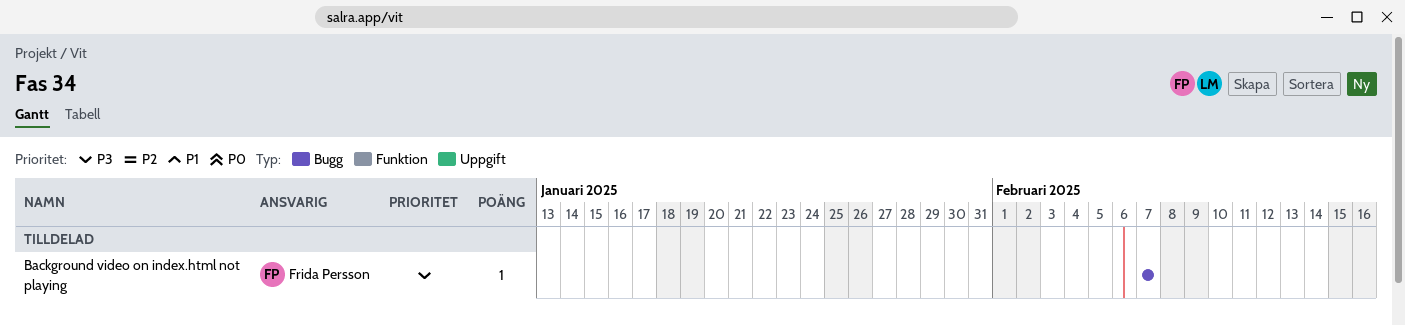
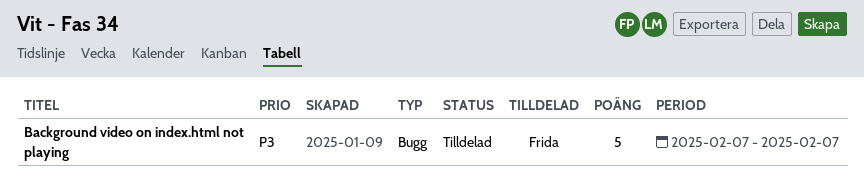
Background video on index.html not playing, estimate: 1 -> 5

